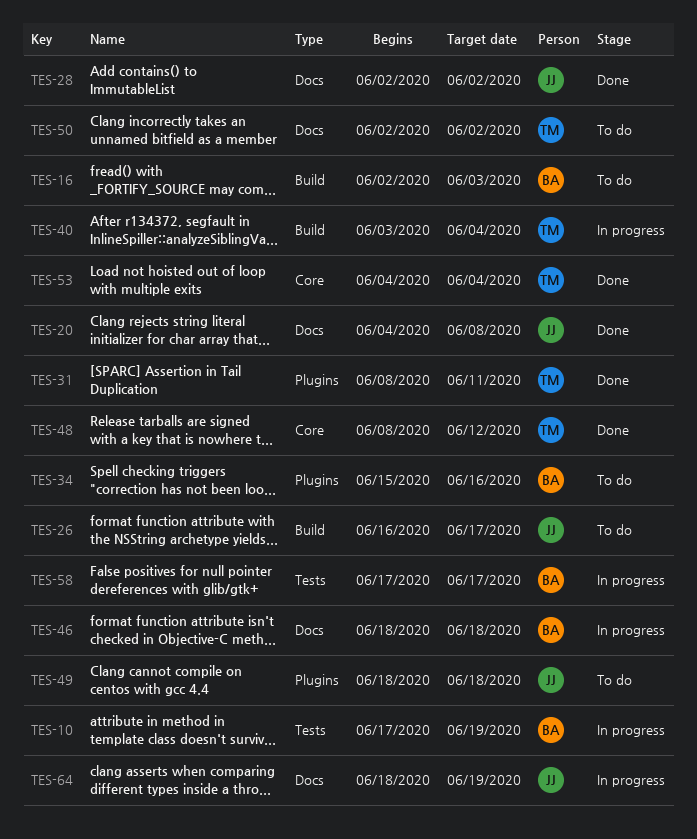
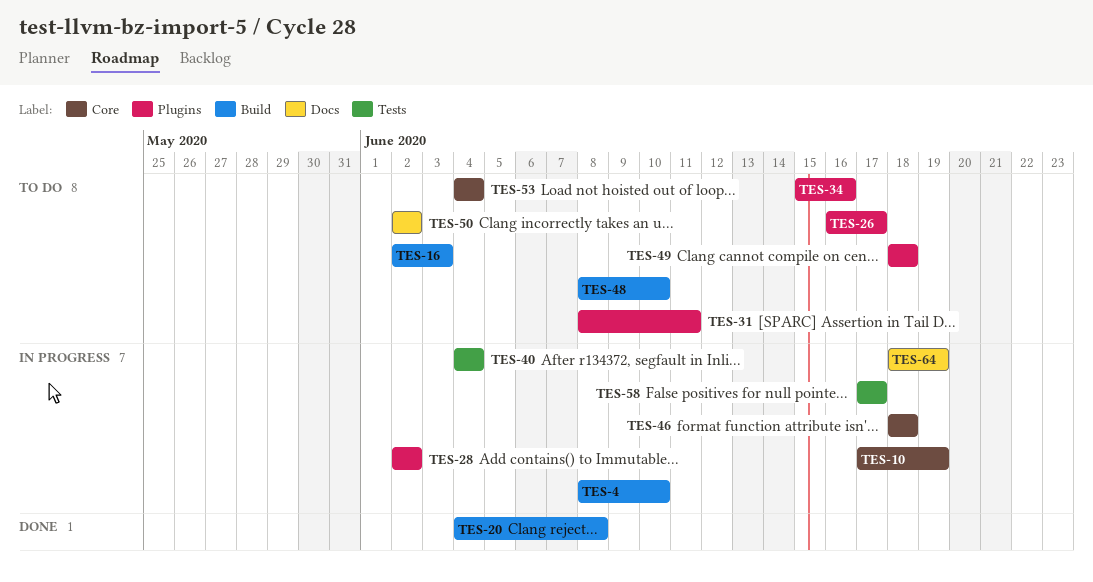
TES-4: none -> present
TES-10, label: Tests -> Core
TES-20, label: Docs -> Build
TES-26, label: Build -> Plugins
TES-28, status: Done -> In progress
TES-28, label: Docs -> Plugins
TES-31, status: Done -> To do
TES-40, label: Build -> Tests
TES-40, start: Jun 3 -> Jun 4
TES-46, label: Docs -> Core
TES-48, status: Done -> To do
TES-48, label: Core -> Build
TES-48, due: Jun 12 -> Jun 10
TES-53, status: Done -> To do

